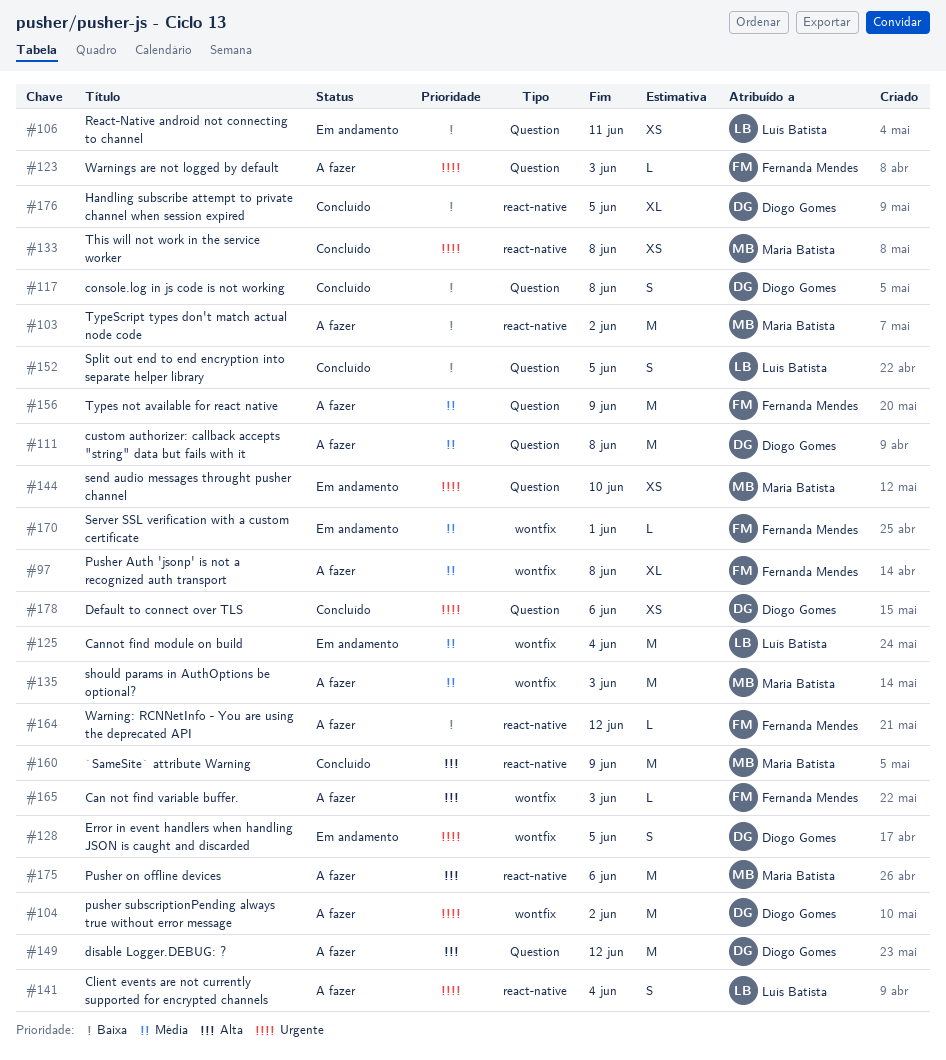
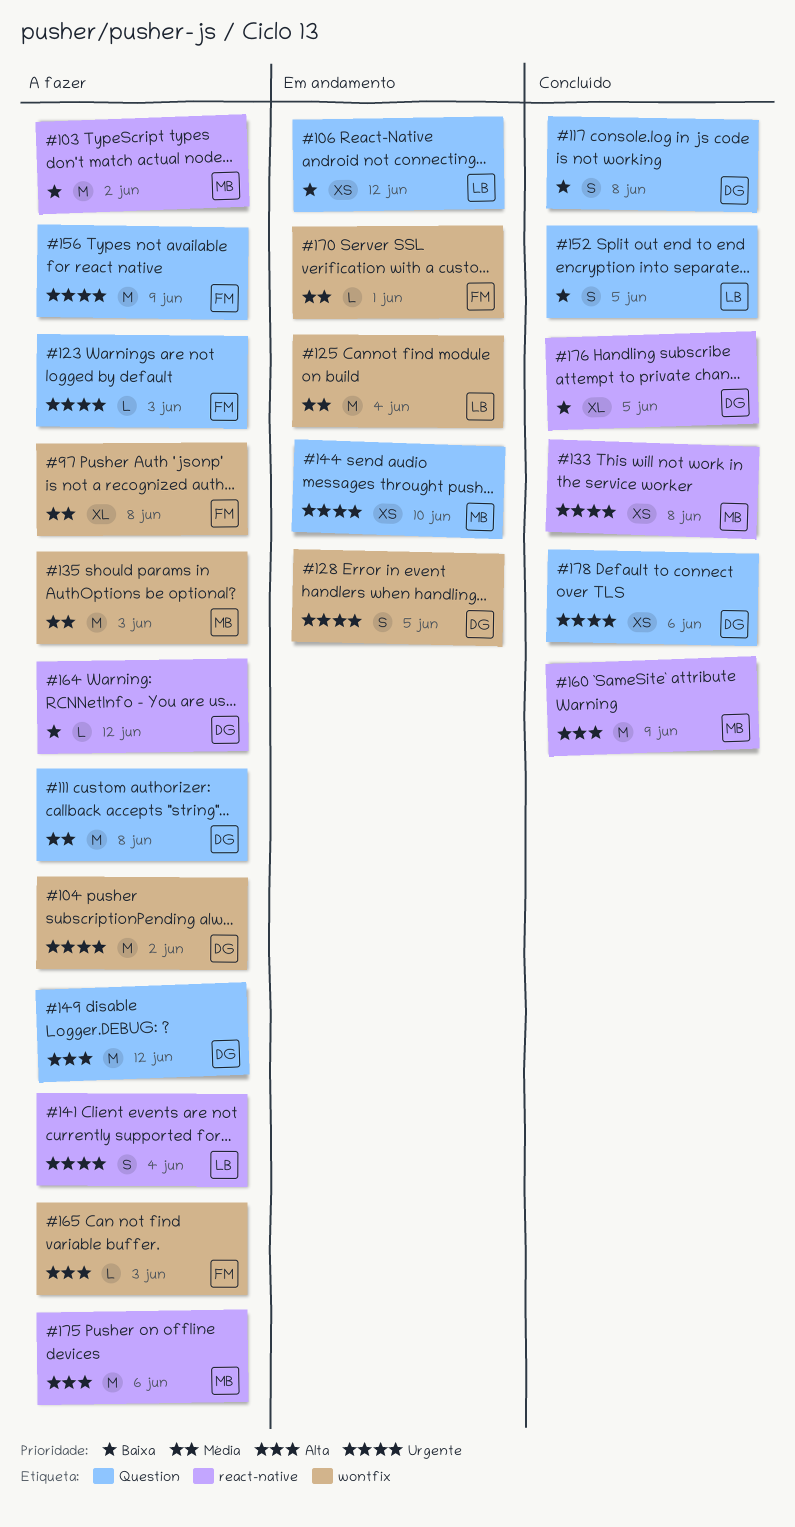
#106, due: Jun 11 -> Jun 12
#156, priority: Média -> Urgente
#164, owner: Fernanda Mendes -> Diogo Gomes

